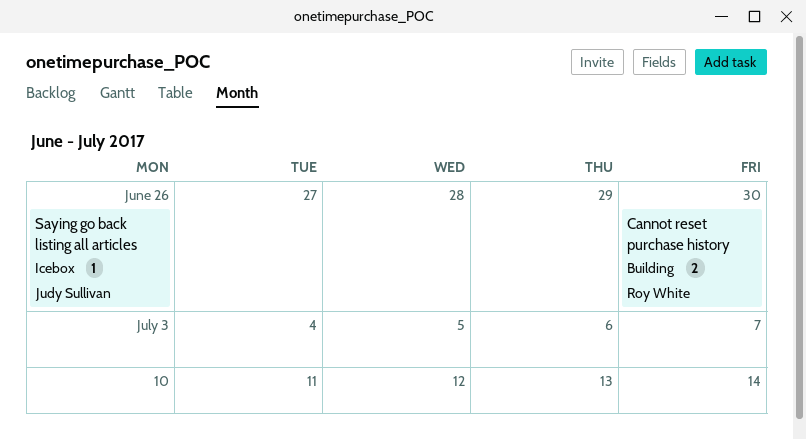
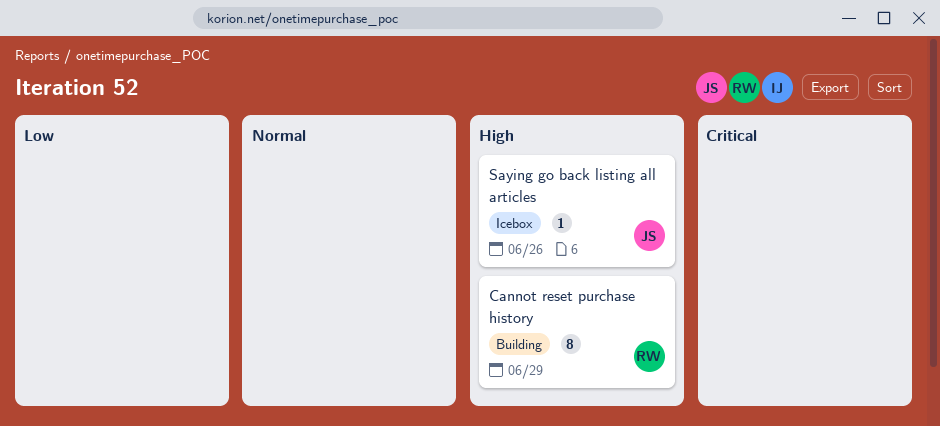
Cannot reset purchase history, estimate: 2 -> 8
Cannot reset purchase history, due: Jun 30 -> Jun 29

